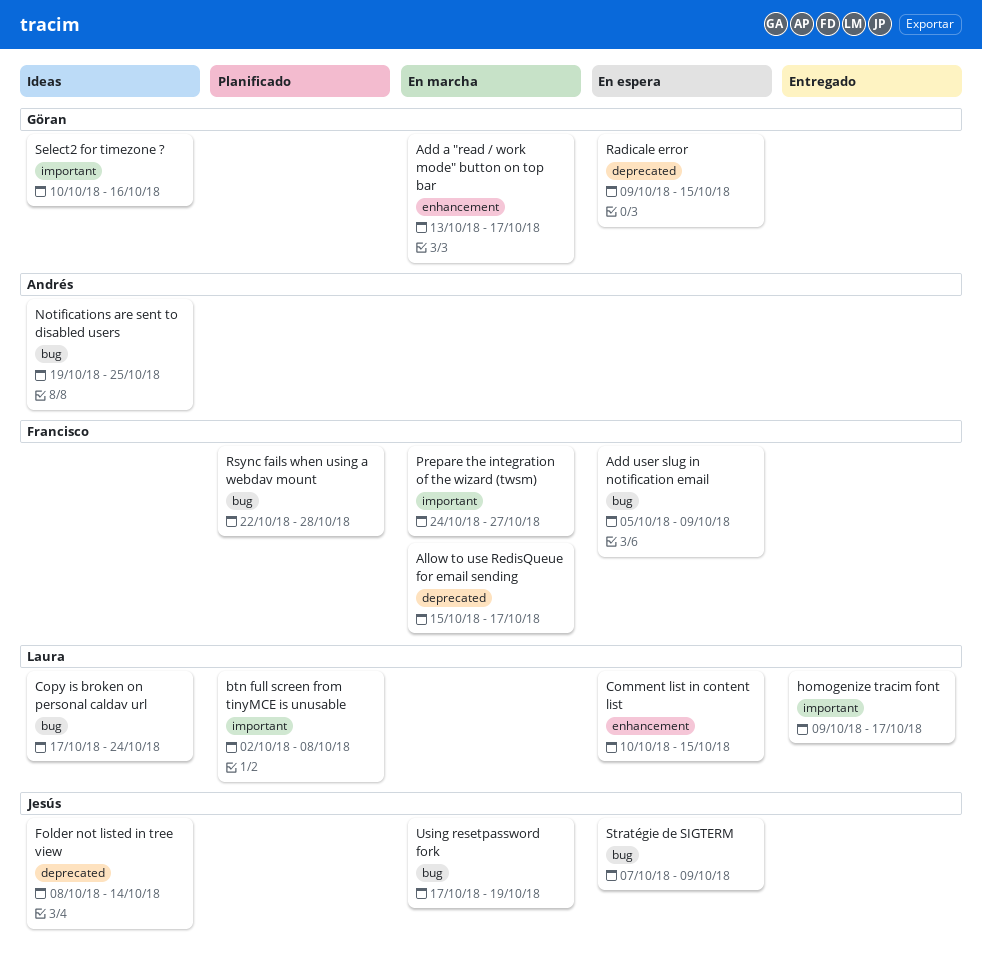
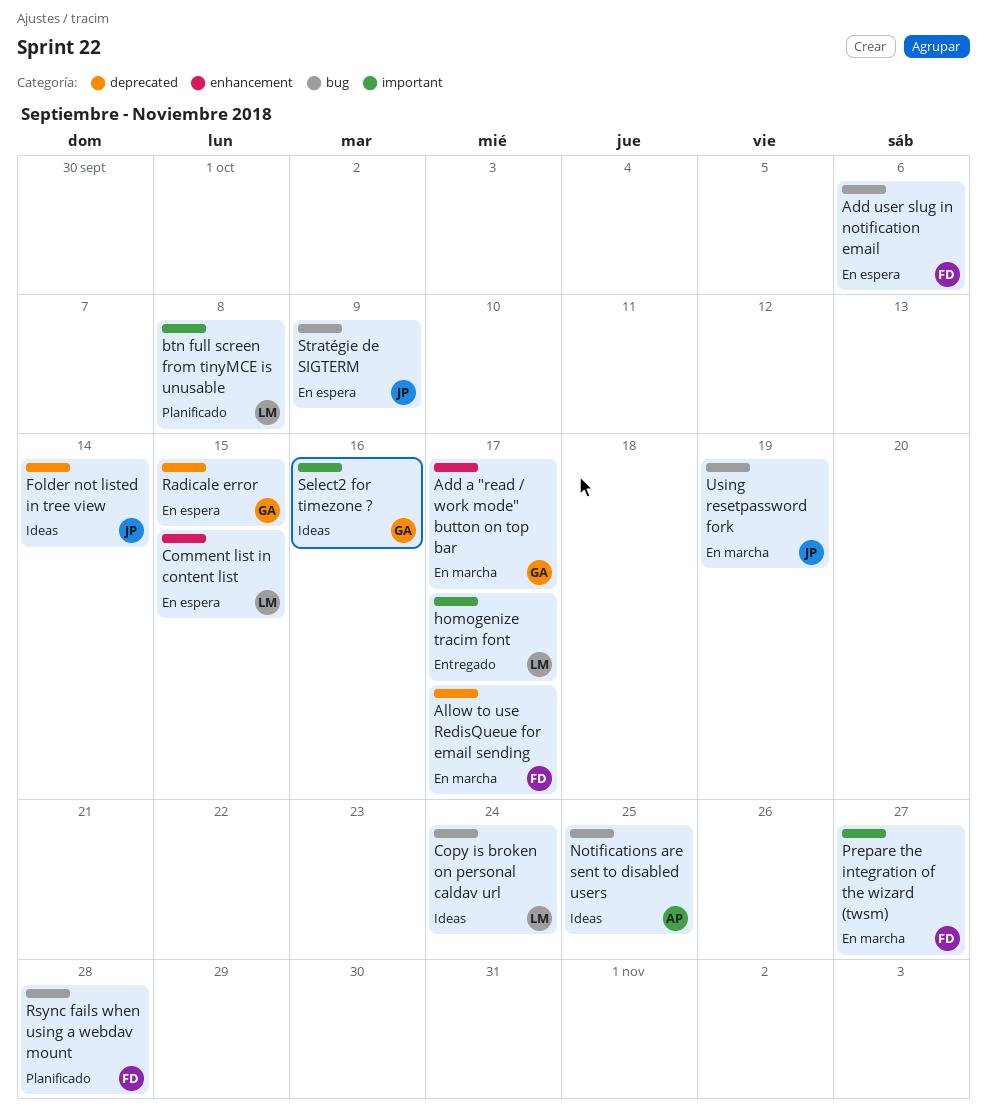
Add user slug in notification email, due: Oct 9 -> Oct 6

